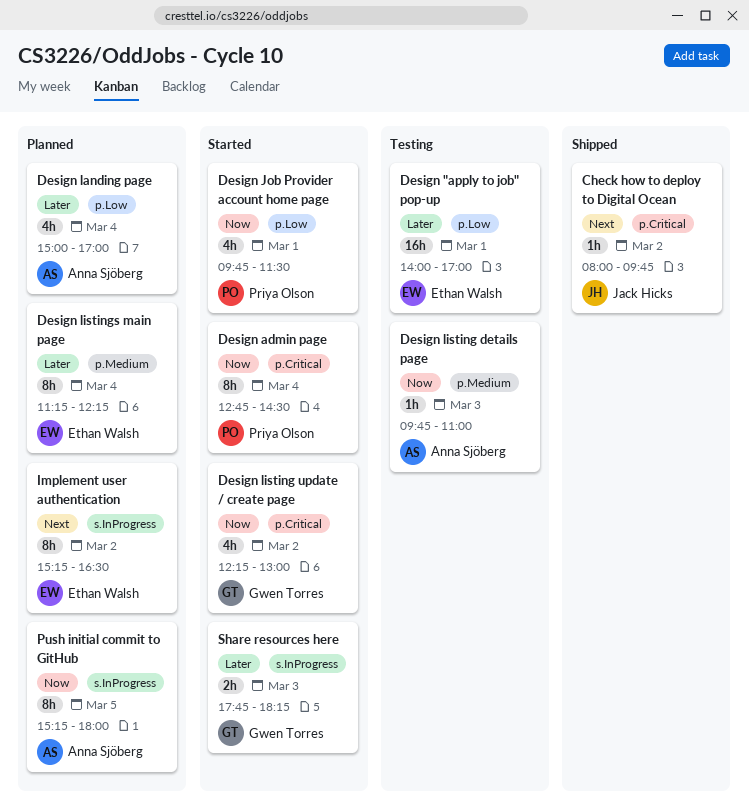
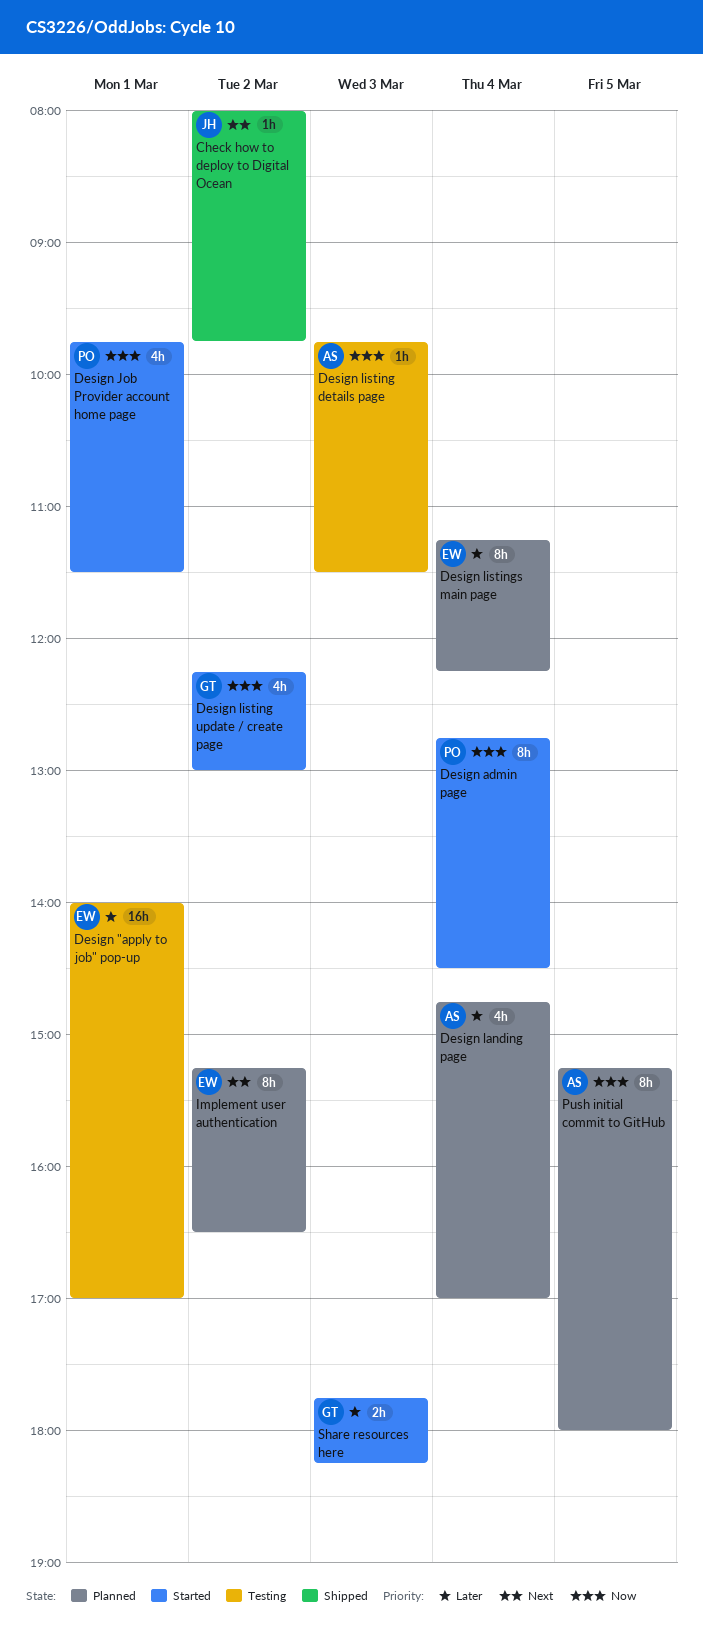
Design landing page, begins: 15:00 -> 14:45
Design listing details page, ends: 11:00 -> 11:30

